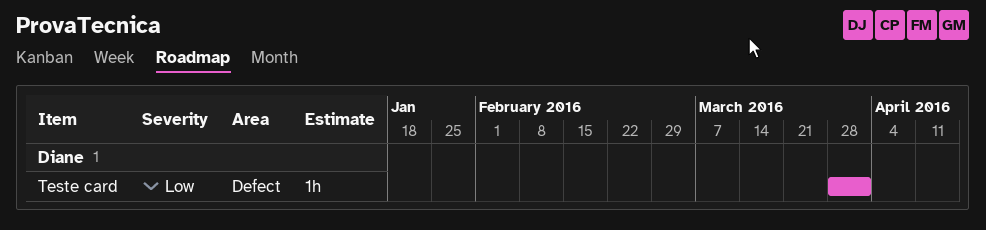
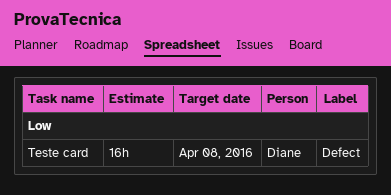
Teste card, estimate: 1h -> 16h
Teste card, due: Apr 1 -> Apr 8

